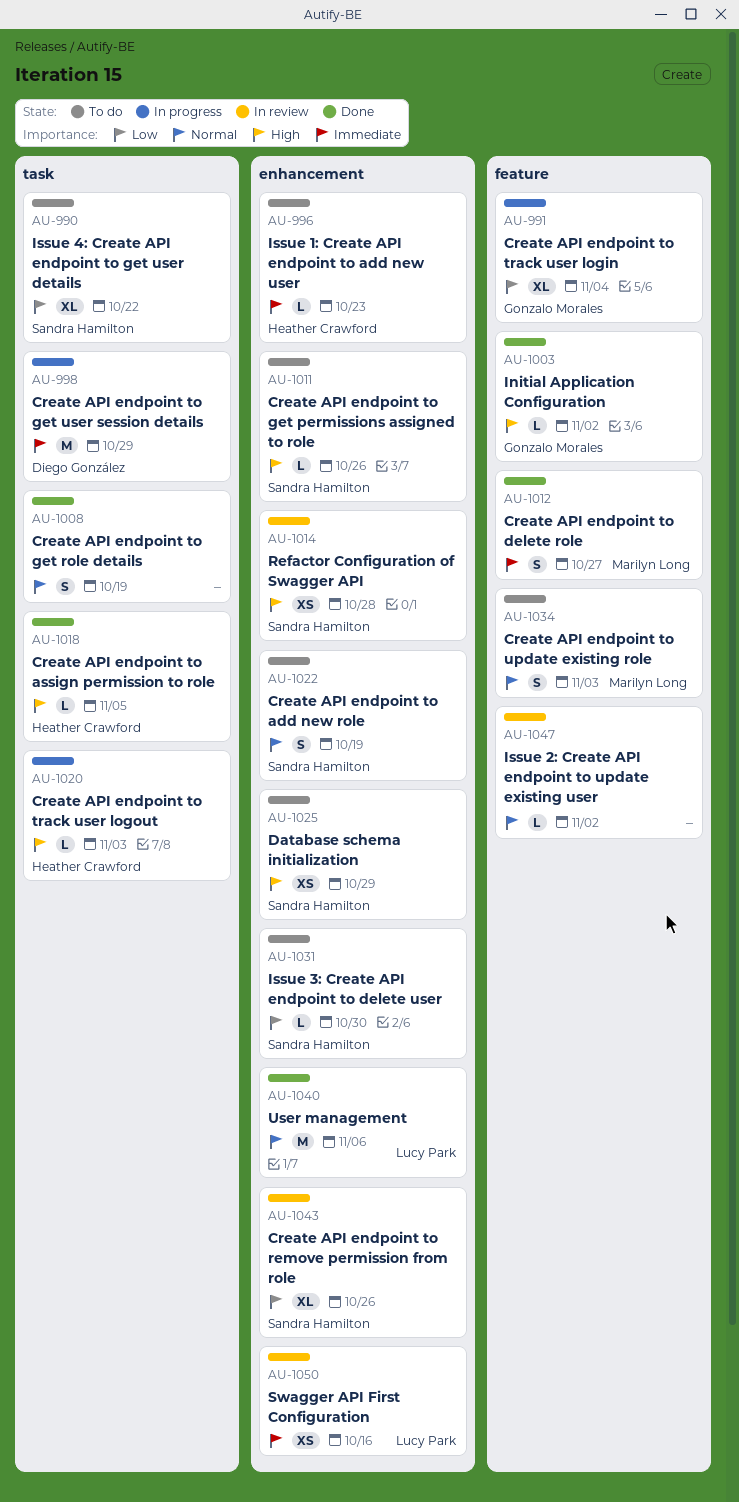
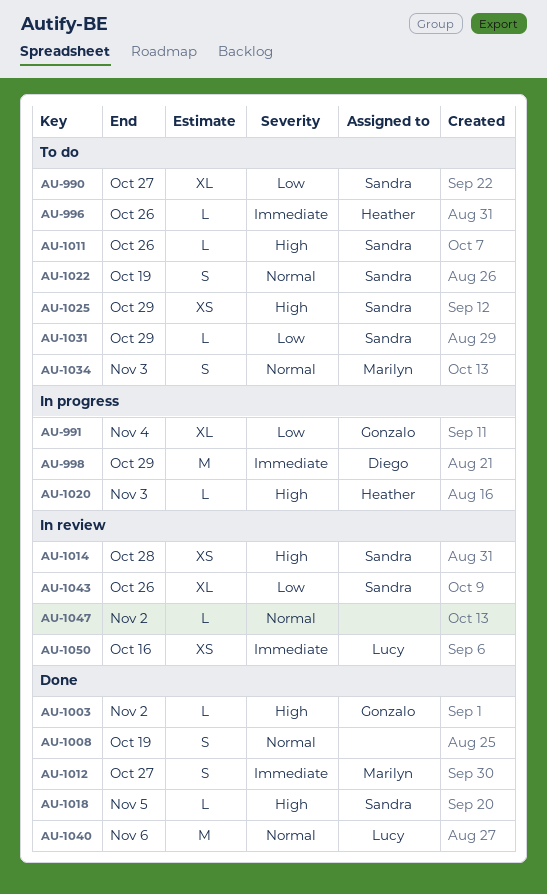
AU-990, due: Oct 22 -> Oct 27
AU-996, due: Oct 23 -> Oct 26
AU-1018, owner: Heather Crawford -> Sandra Hamilton
AU-1031, due: Oct 30 -> Oct 29

